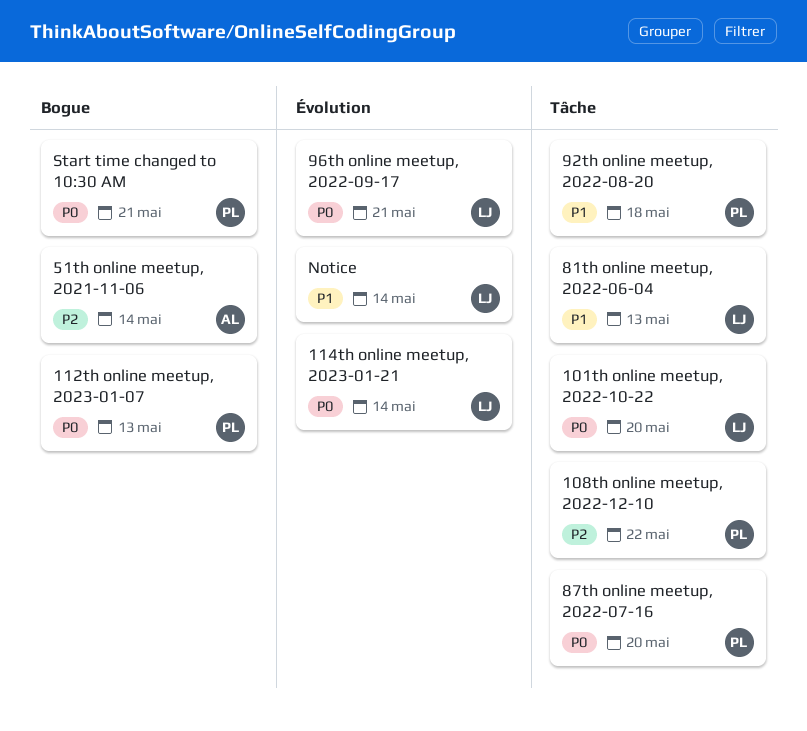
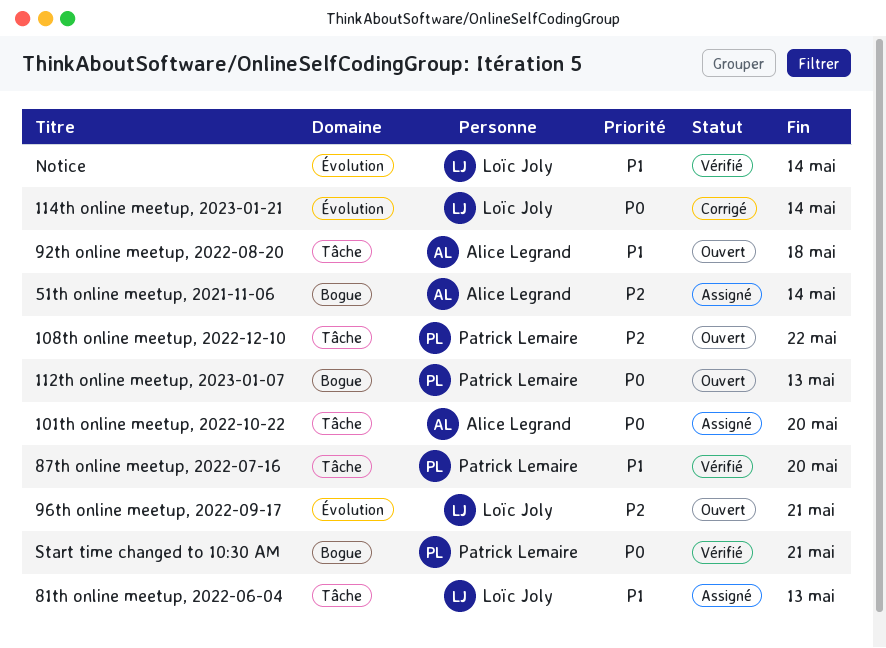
101th online meetup, 2022-10-22, owner: Loïc Joly -> Alice Legrand
87th online meetup, 2022-07-16, priority: P0 -> P1
92th online meetup, 2022-08-20, owner: Patrick Lemaire -> Alice Legrand
96th online meetup, 2022-09-17, priority: P0 -> P2

